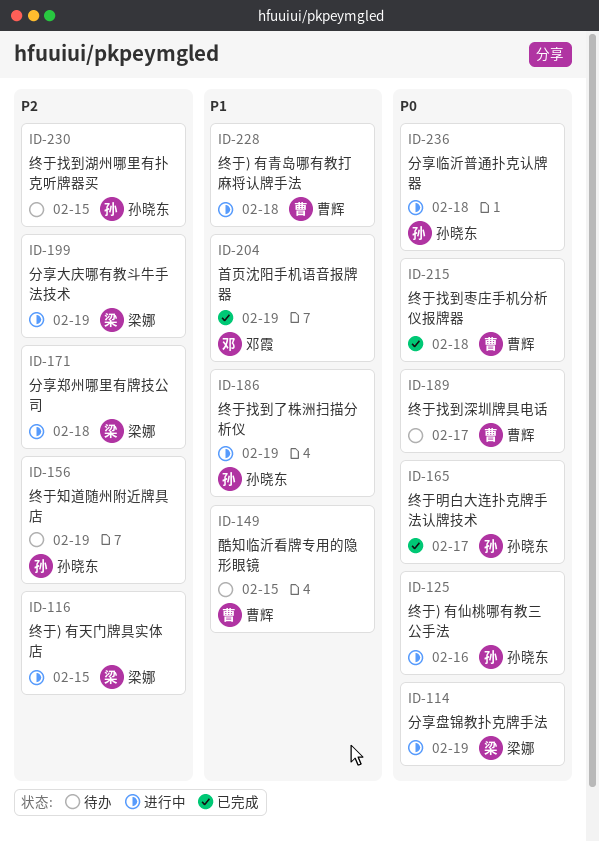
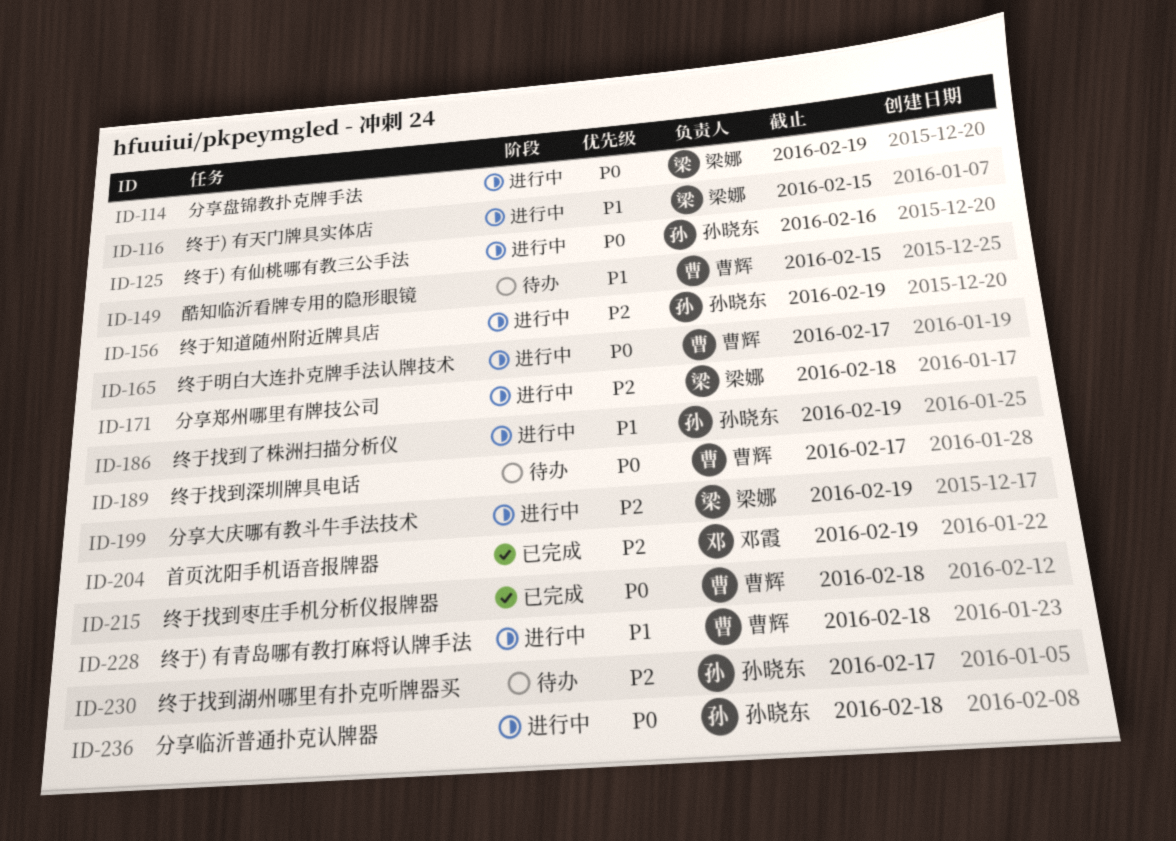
ID-116, priority: P2 -> P1
ID-156, status: 待办 -> 进行中
ID-165, status: 已完成 -> 进行中
ID-165, owner: 孙晓东 -> 曹辉
ID-204, priority: P1 -> P2
ID-230, due: Feb 15 -> Feb 17

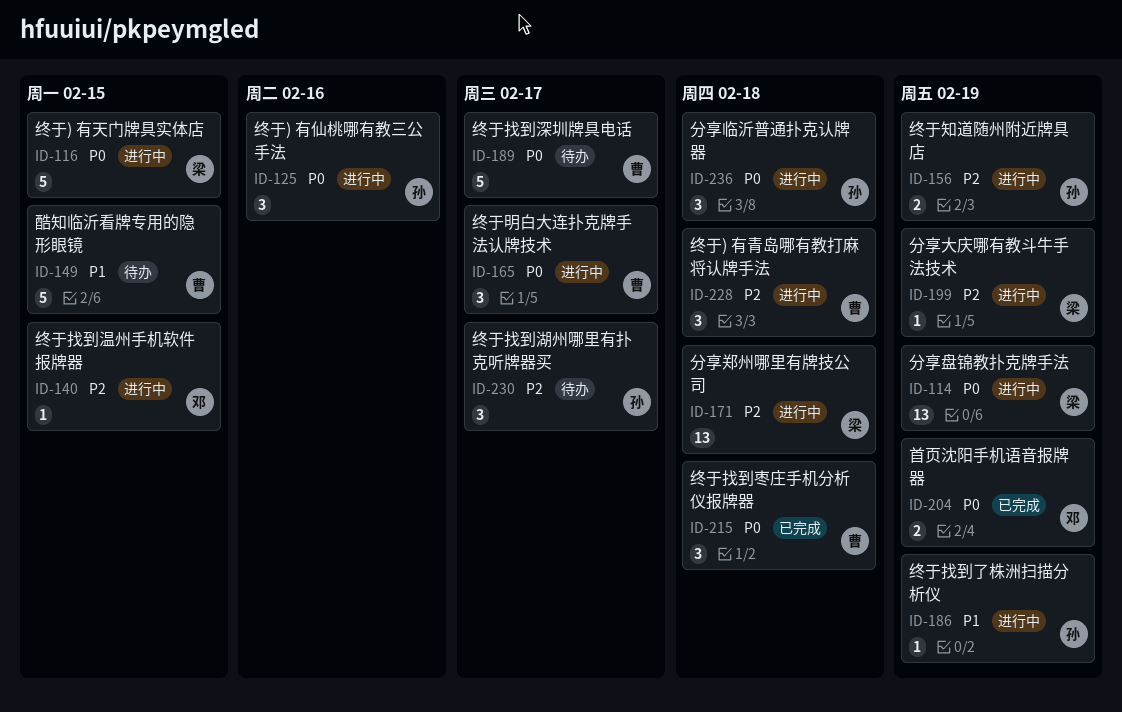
ID-116, priority: P1 -> P0
ID-140: none -> present
ID-204, priority: P2 -> P0
ID-228, priority: P1 -> P2

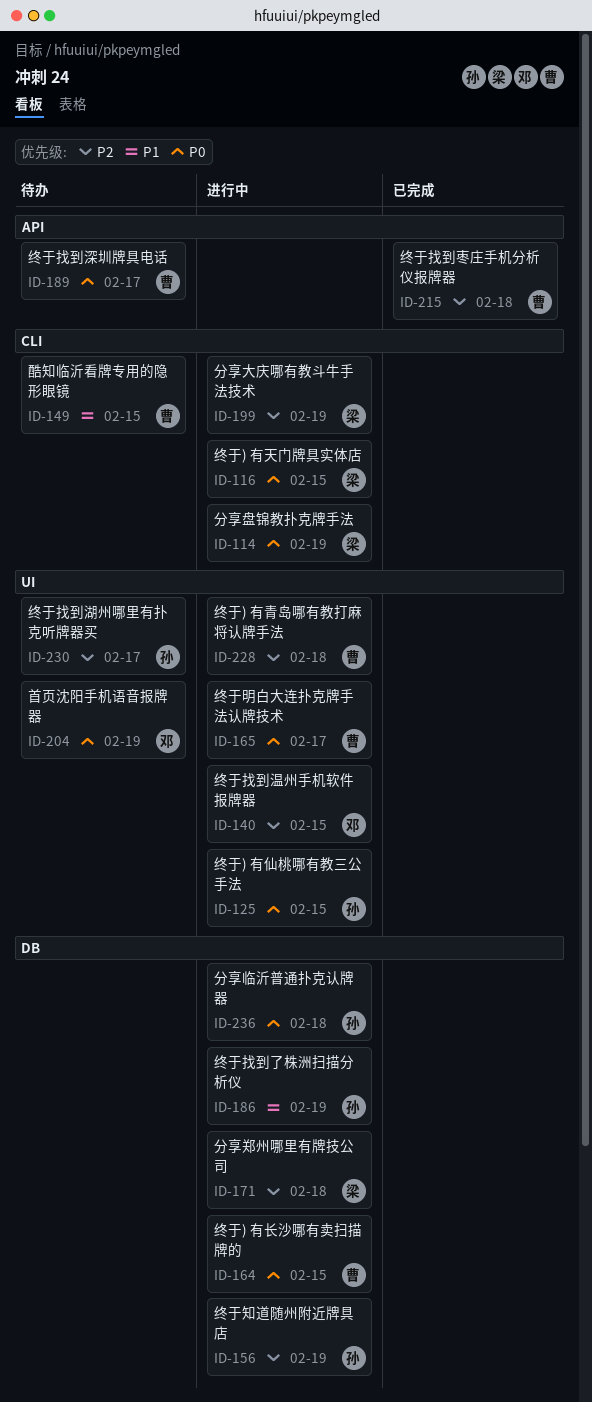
ID-125, due: Feb 16 -> Feb 15
ID-164: none -> present
ID-204, status: 已完成 -> 待办
ID-215, priority: P0 -> P2

